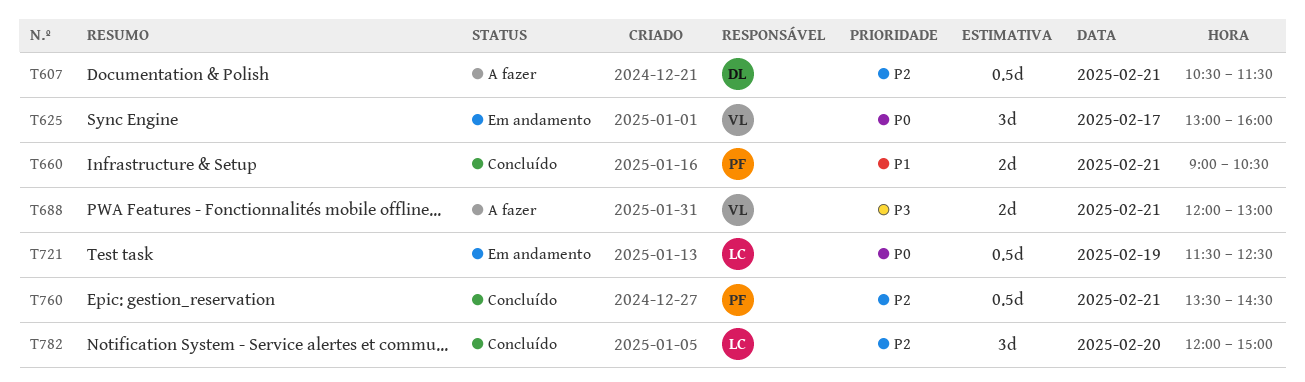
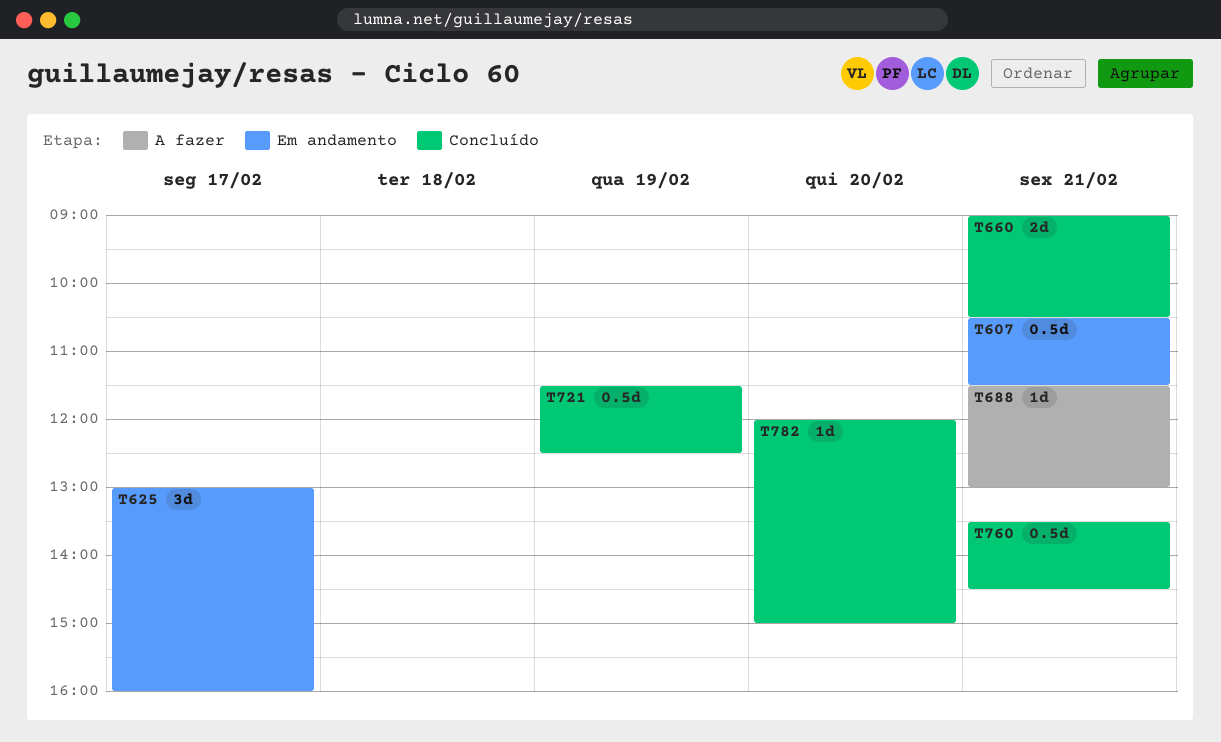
T607, status: A fazer -> Em andamento
T688, estimate: 2d -> 1d
T688, begins: 12:00 -> 11:30
T721, status: Em andamento -> Concluído
T782, estimate: 3d -> 1d

